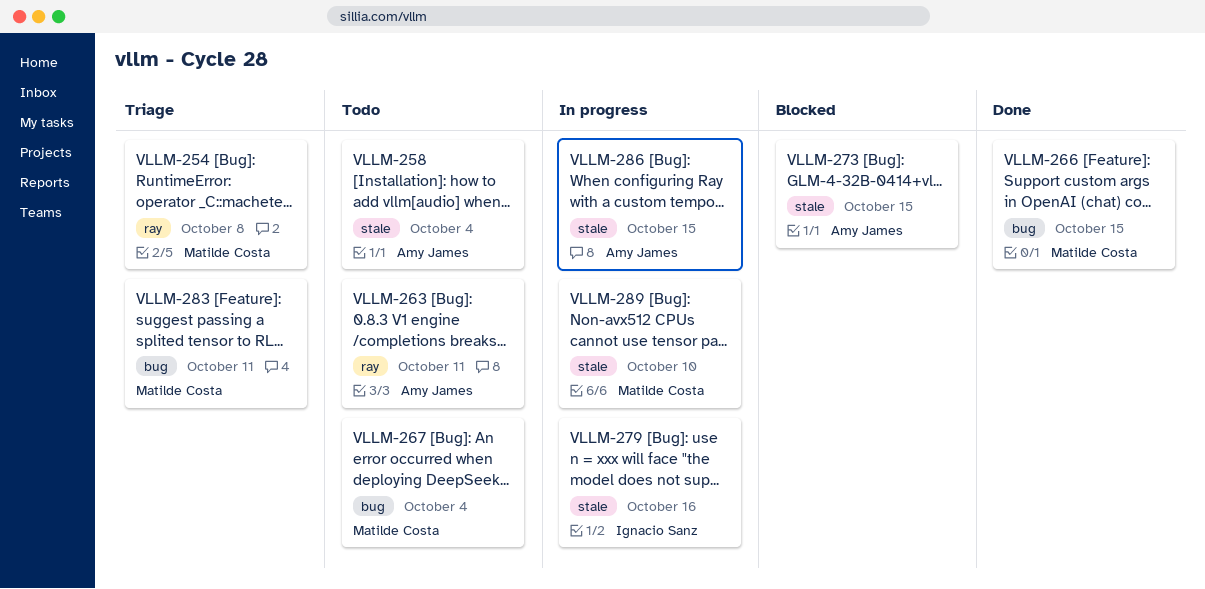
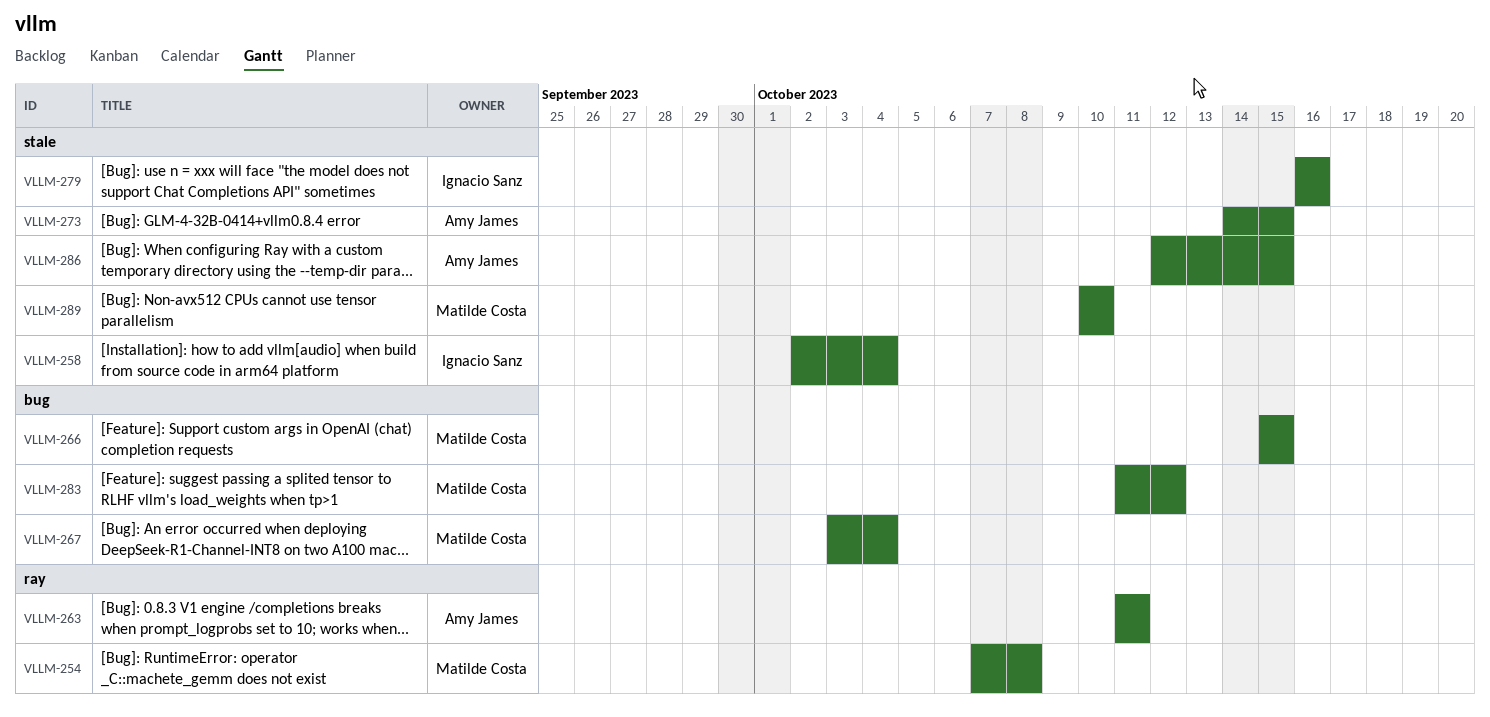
VLLM-258, owner: Amy James -> Ignacio Sanz
VLLM-283, due: Oct 11 -> Oct 12

